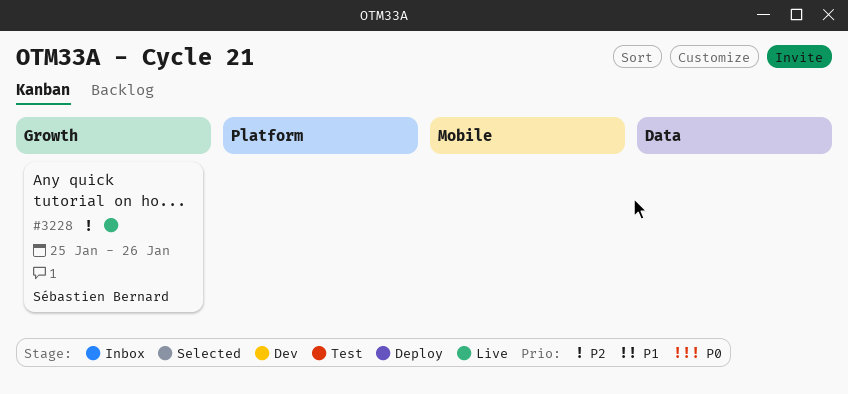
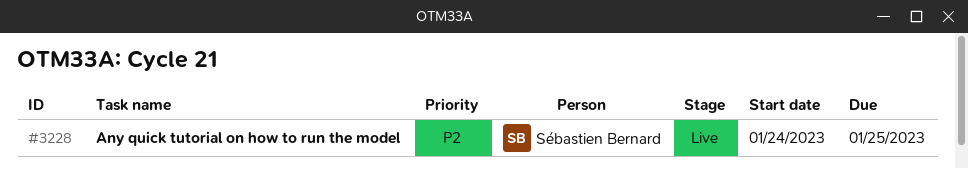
#3228, start: Jan 25 -> Jan 24
#3228, due: Jan 26 -> Jan 25

